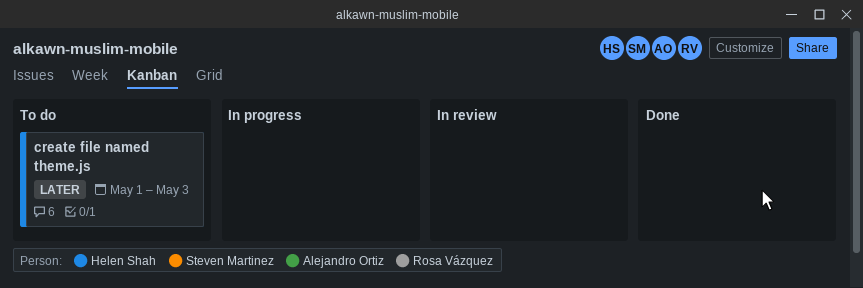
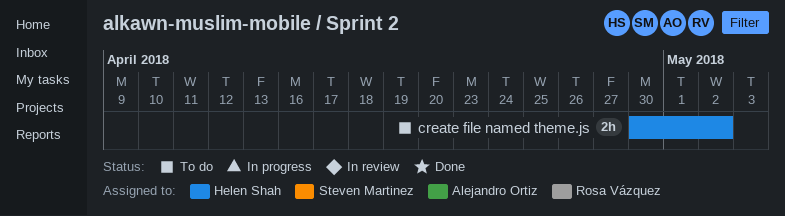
create file named theme.js, start: May 1 -> Apr 30
create file named theme.js, due: May 3 -> May 2

